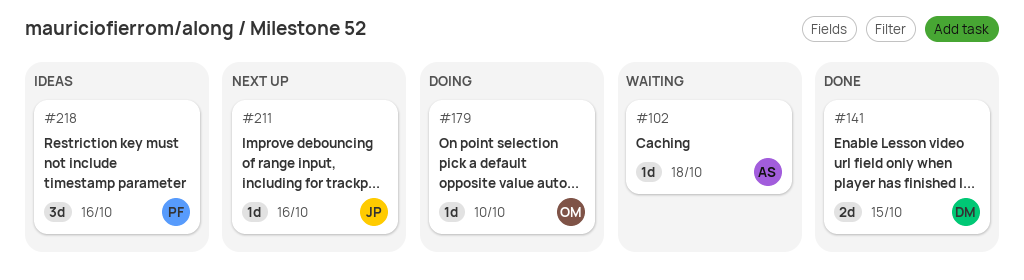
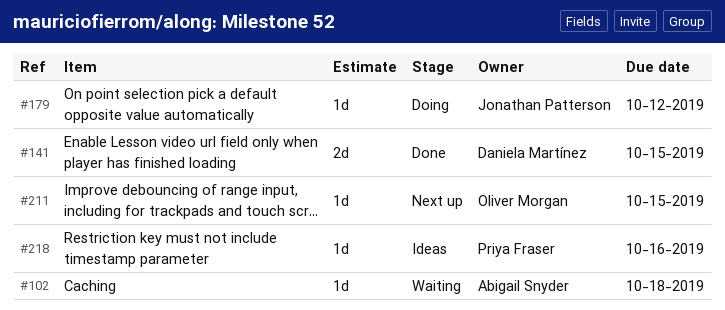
#179, owner: Oliver Morgan -> Jonathan Patterson
#179, due: Oct 10 -> Oct 12
#211, owner: Jonathan Patterson -> Oliver Morgan
#211, due: Oct 16 -> Oct 15
#218, estimate: 3d -> 1d

